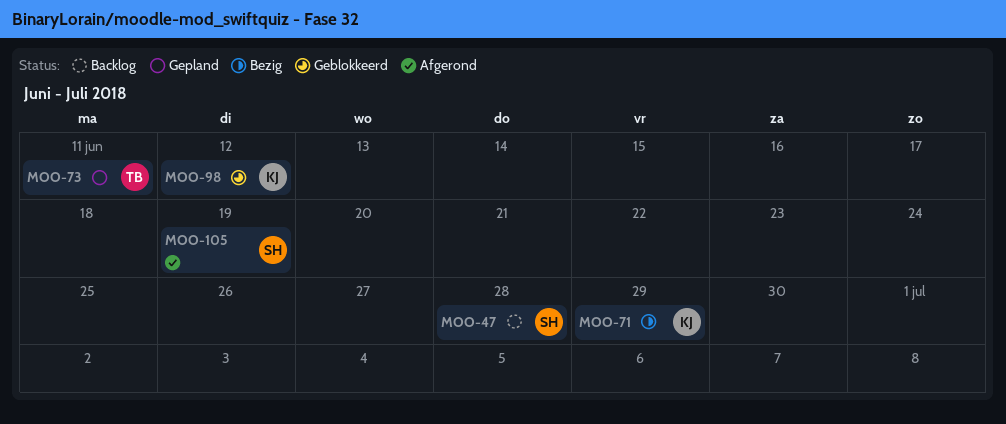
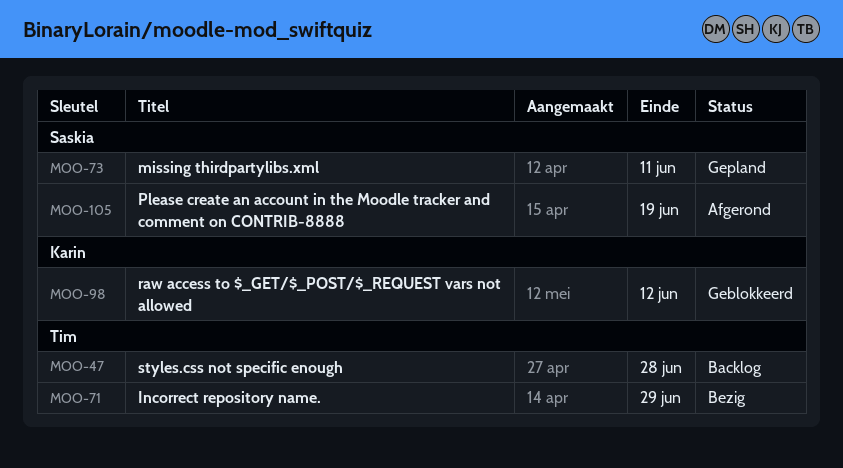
MOO-47, owner: Saskia -> Tim
MOO-71, owner: Karin -> Tim
MOO-73, owner: Tim -> Saskia

